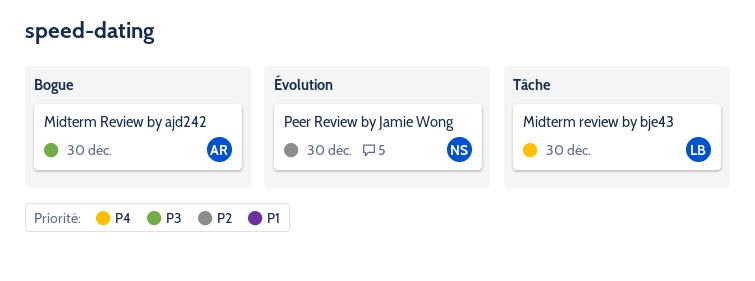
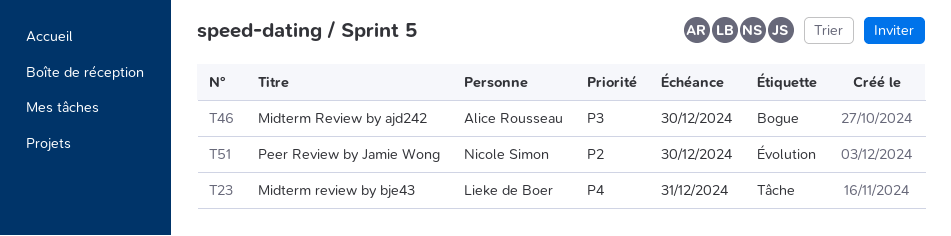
Midterm review by bje43, due: Dec 30 -> Dec 31

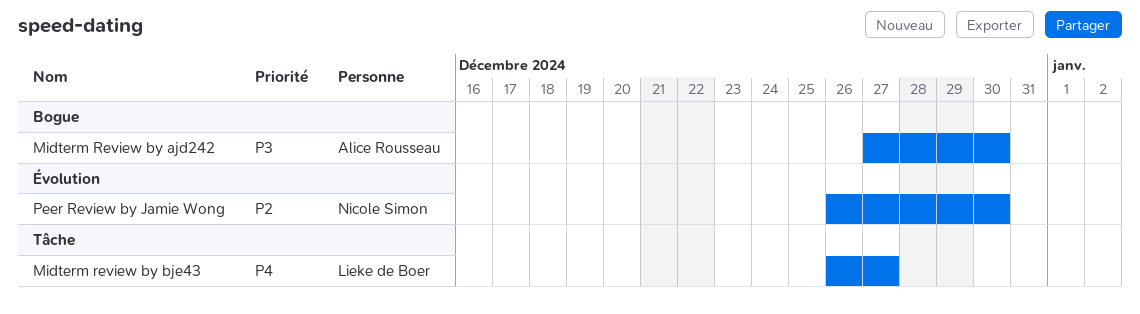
Midterm review by bje43, due: Dec 31 -> Dec 27

